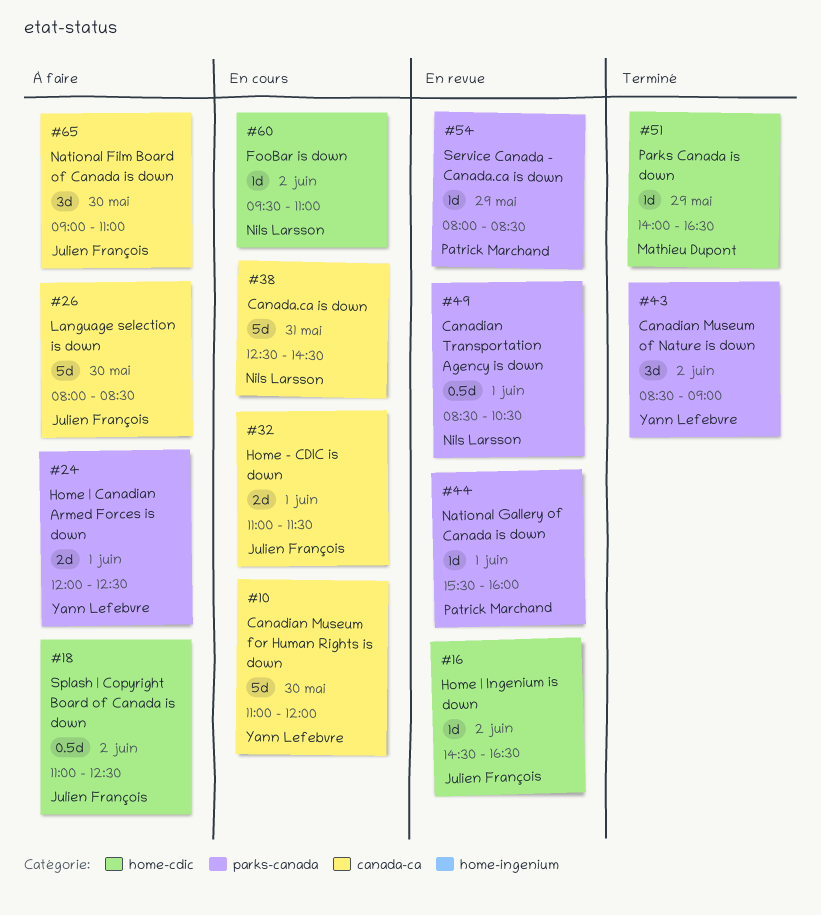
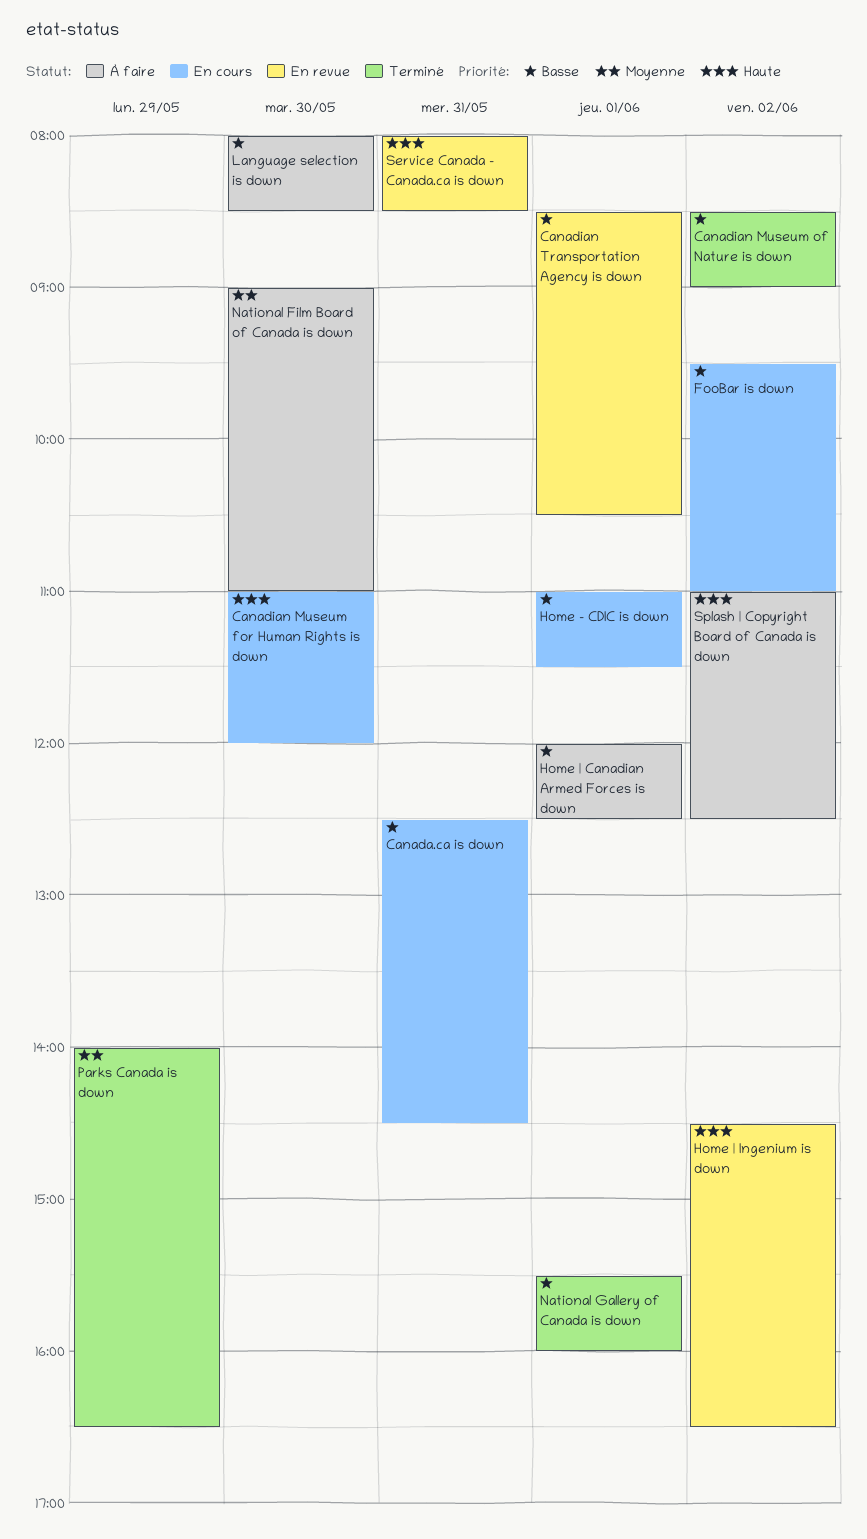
National Gallery of Canada is down, status: En revue -> Terminé
Service Canada - Canada.ca is down, day: May 29 -> May 31

